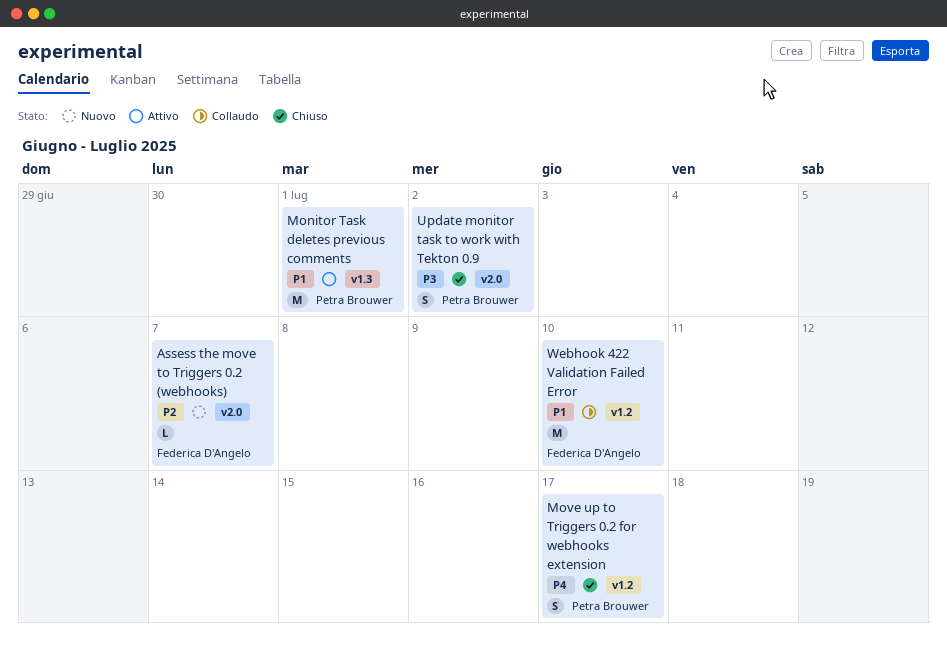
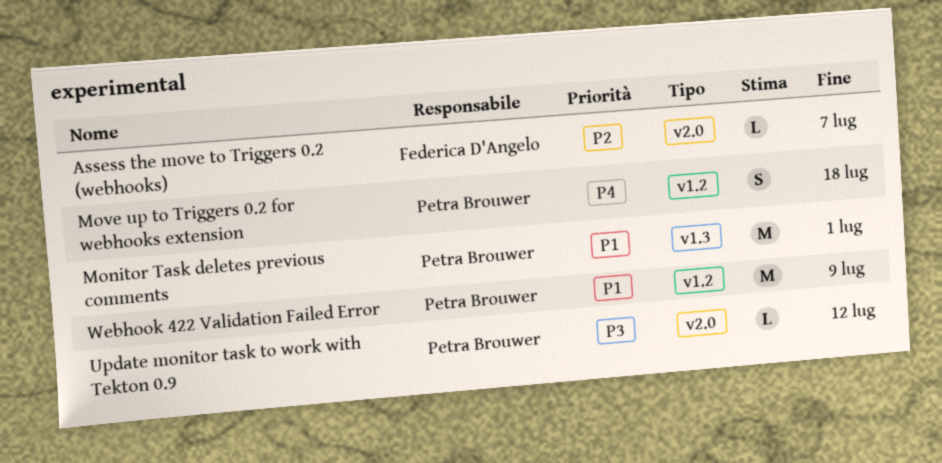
Move up to Triggers 0.2 for webhooks extension, due: Jul 17 -> Jul 18
Update monitor task to work with Tekton 0.9, estimate: S -> L
Update monitor task to work with Tekton 0.9, due: Jul 2 -> Jul 12
Webhook 422 Validation Failed Error, owner: Federica D'Angelo -> Petra Brouwer
Webhook 422 Validation Failed Error, due: Jul 10 -> Jul 9

